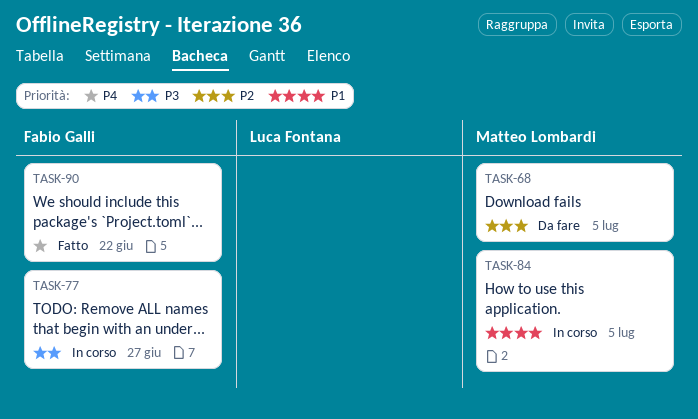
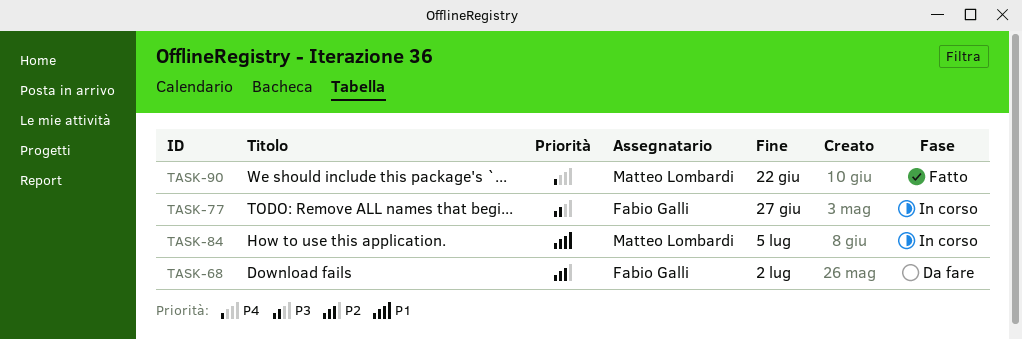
TASK-68, owner: Matteo Lombardi -> Fabio Galli
TASK-68, due: Jul 5 -> Jul 2
TASK-90, owner: Fabio Galli -> Matteo Lombardi

